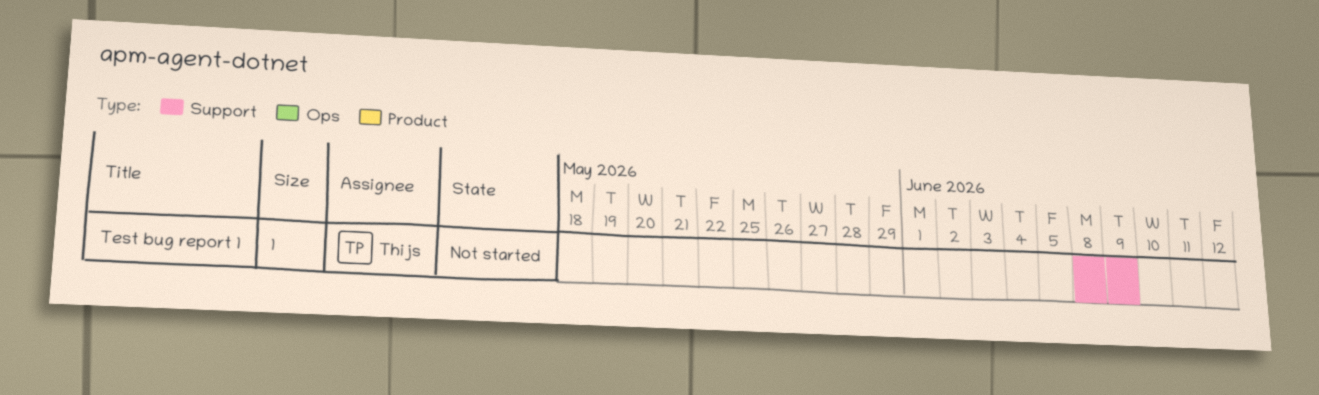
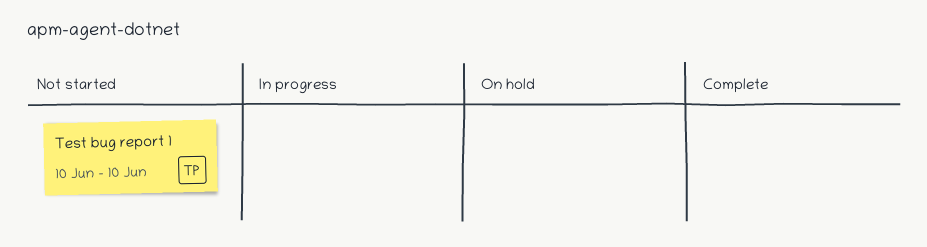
Test bug report 1, start: Jun 8 -> Jun 10
Test bug report 1, due: Jun 9 -> Jun 10

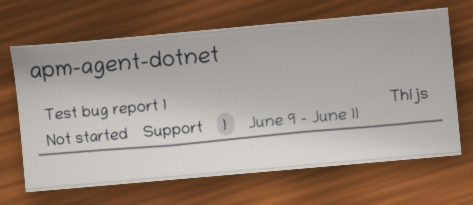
Test bug report 1, start: Jun 10 -> Jun 9
Test bug report 1, due: Jun 10 -> Jun 11

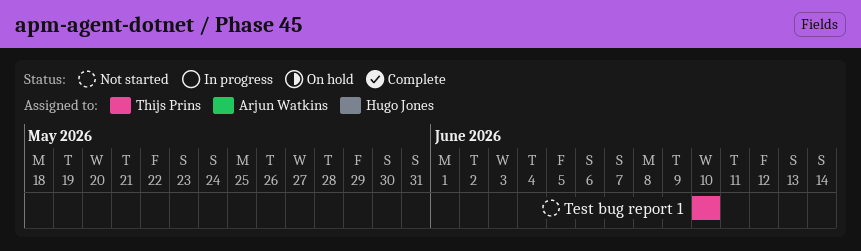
Test bug report 1, start: Jun 9 -> Jun 10
Test bug report 1, due: Jun 11 -> Jun 10

